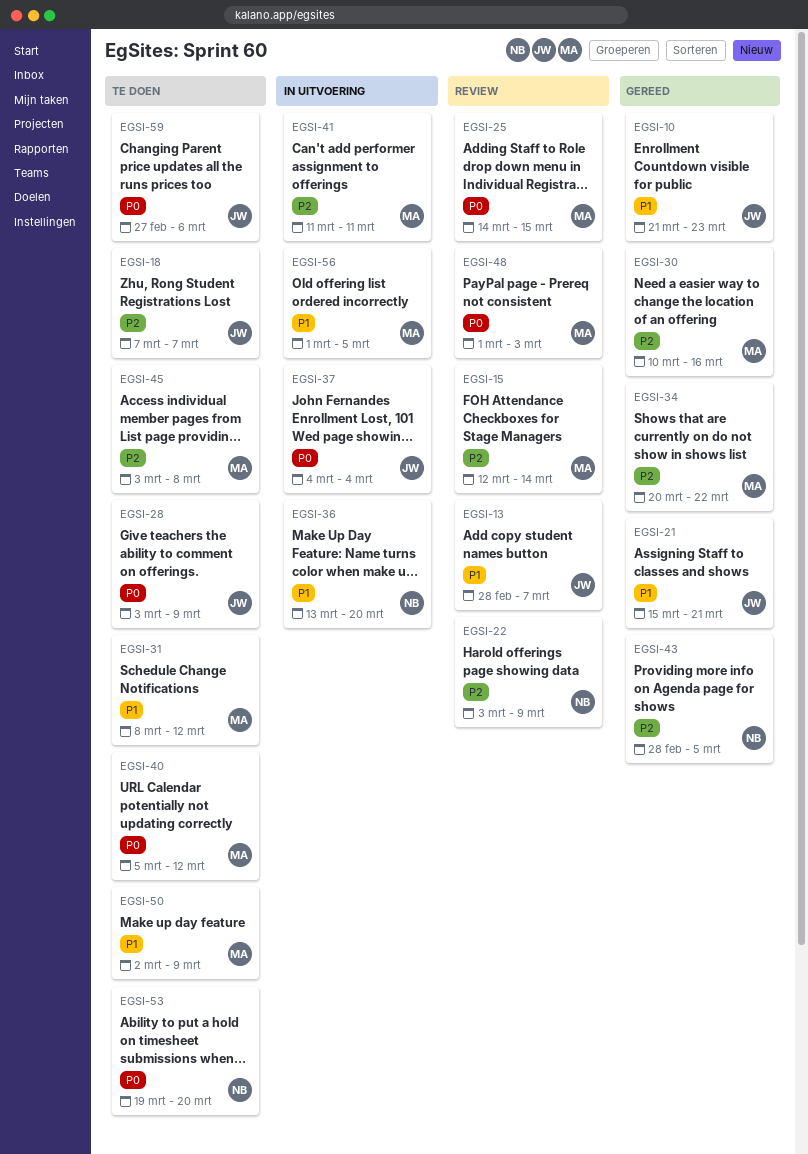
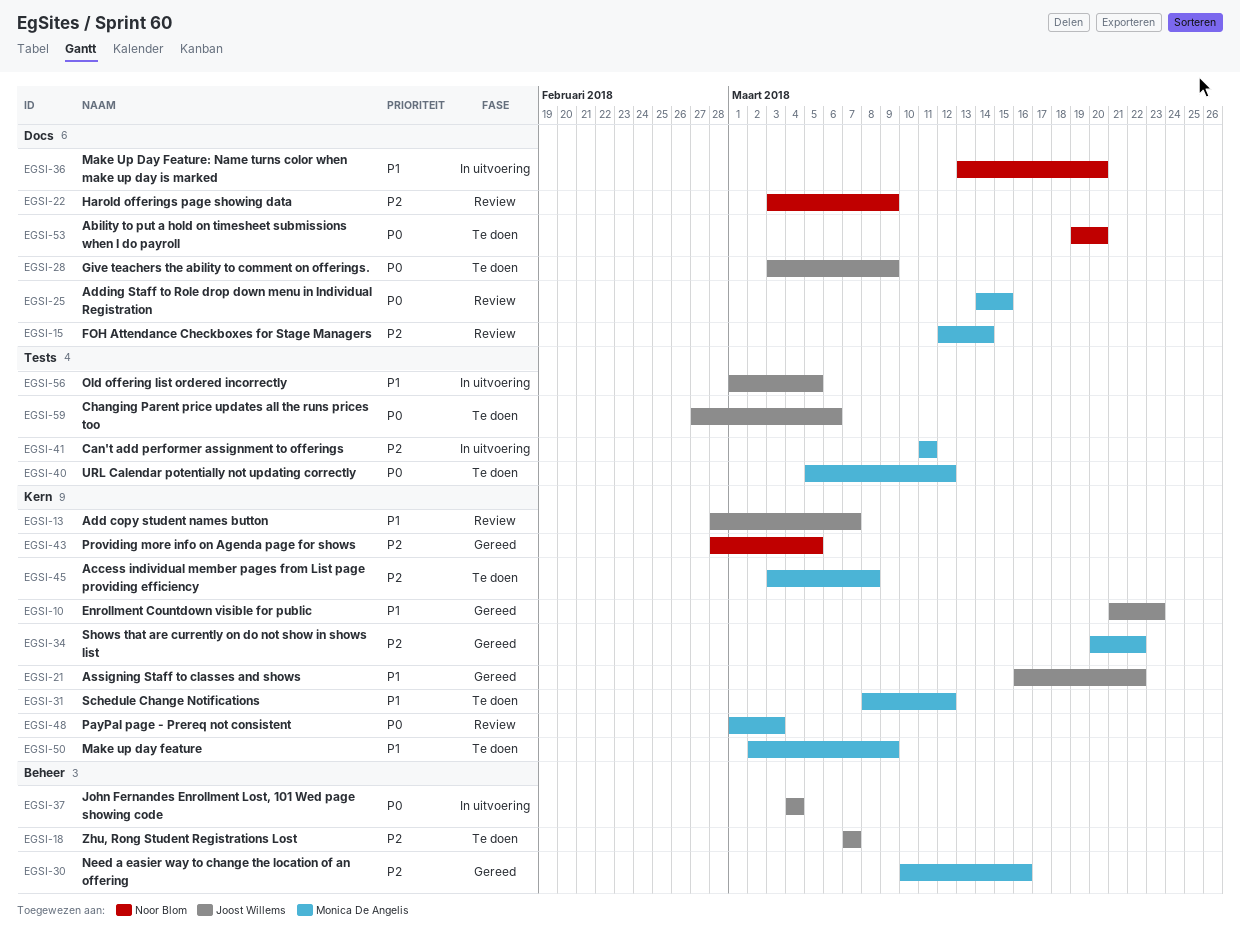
EGSI-21, start: Mar 15 -> Mar 16
EGSI-21, due: Mar 21 -> Mar 22
EGSI-56, owner: Monica De Angelis -> Joost Willems

